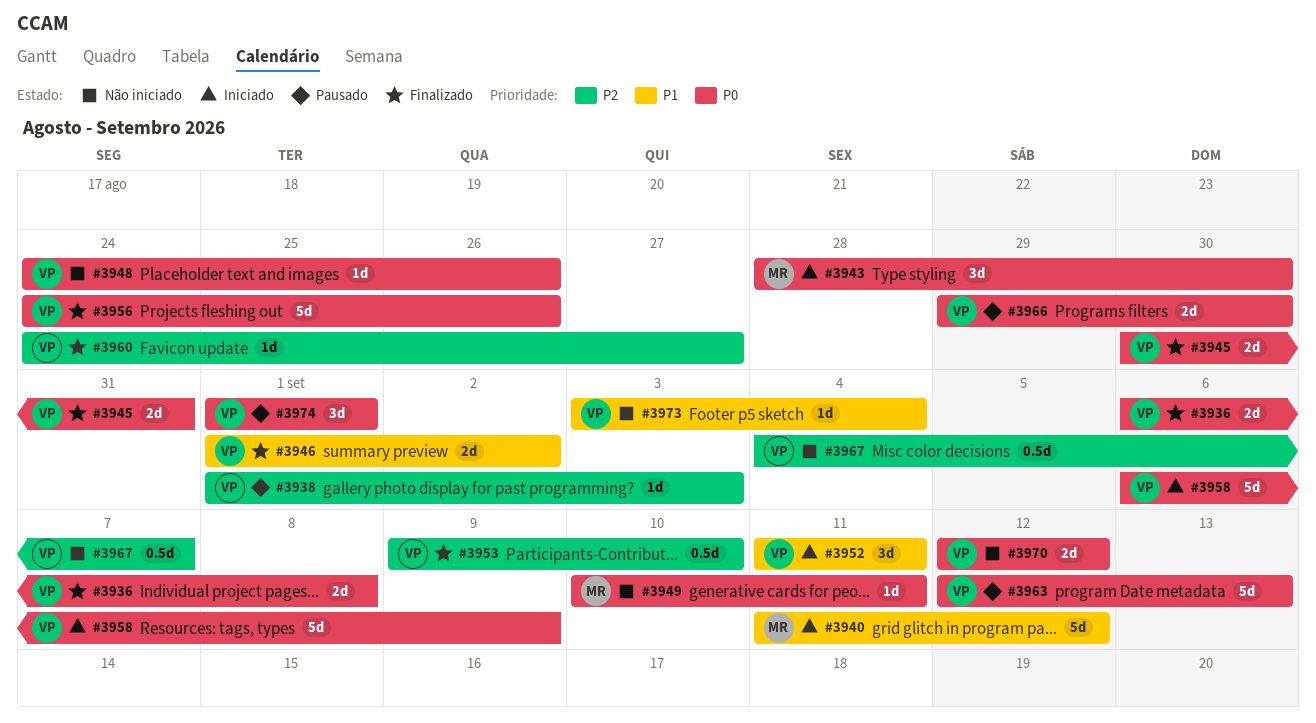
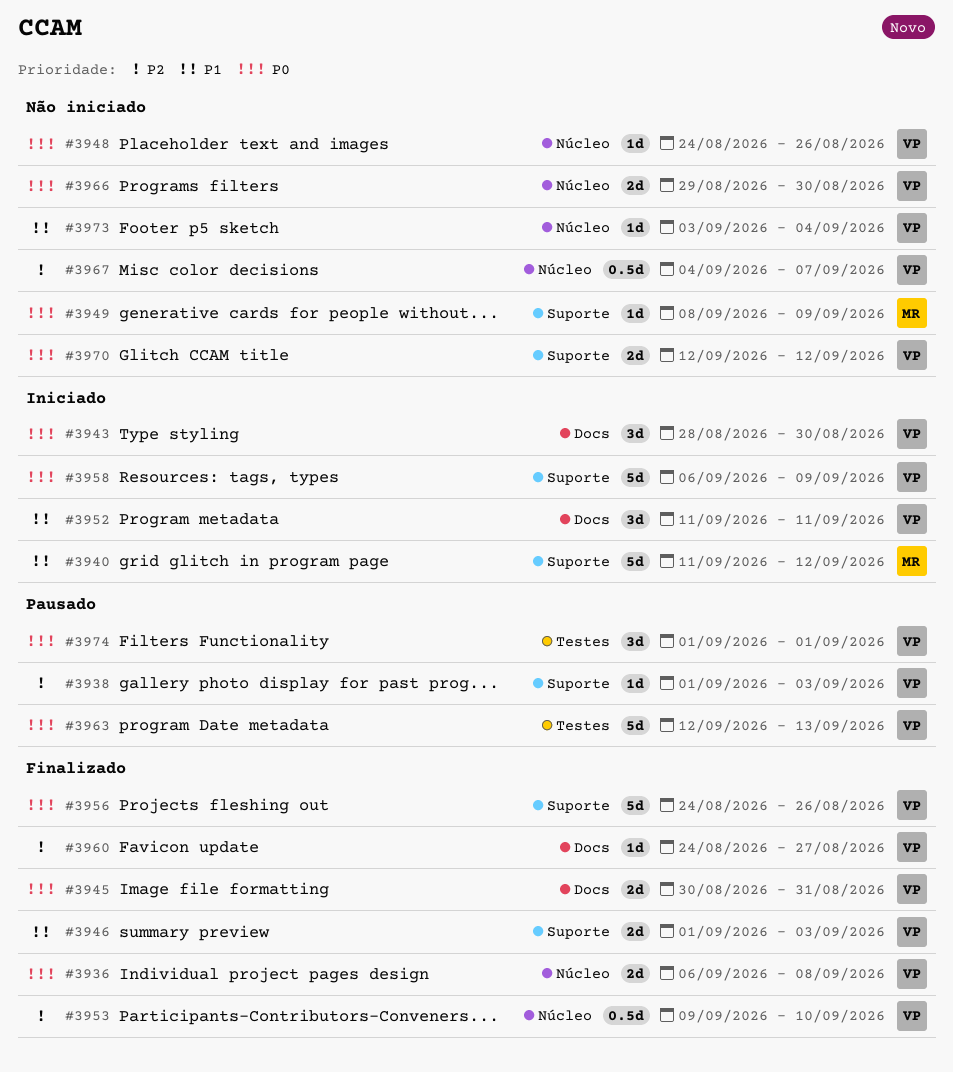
#3943, owner: MR -> VP
#3946, due: Sep 2 -> Sep 3
#3949, start: Sep 10 -> Sep 8
#3949, due: Sep 11 -> Sep 9
#3966, status: Pausado -> Não iniciado

